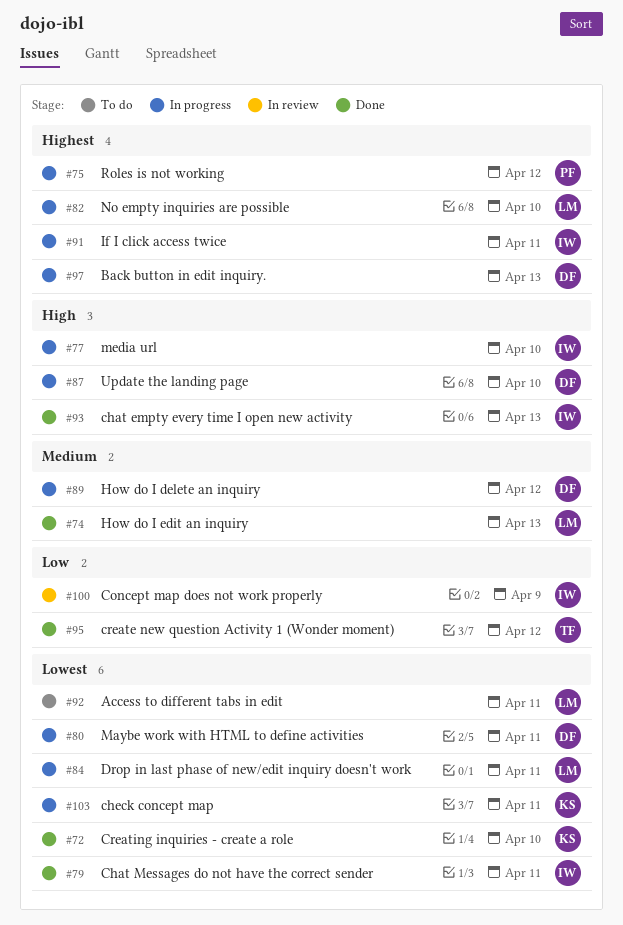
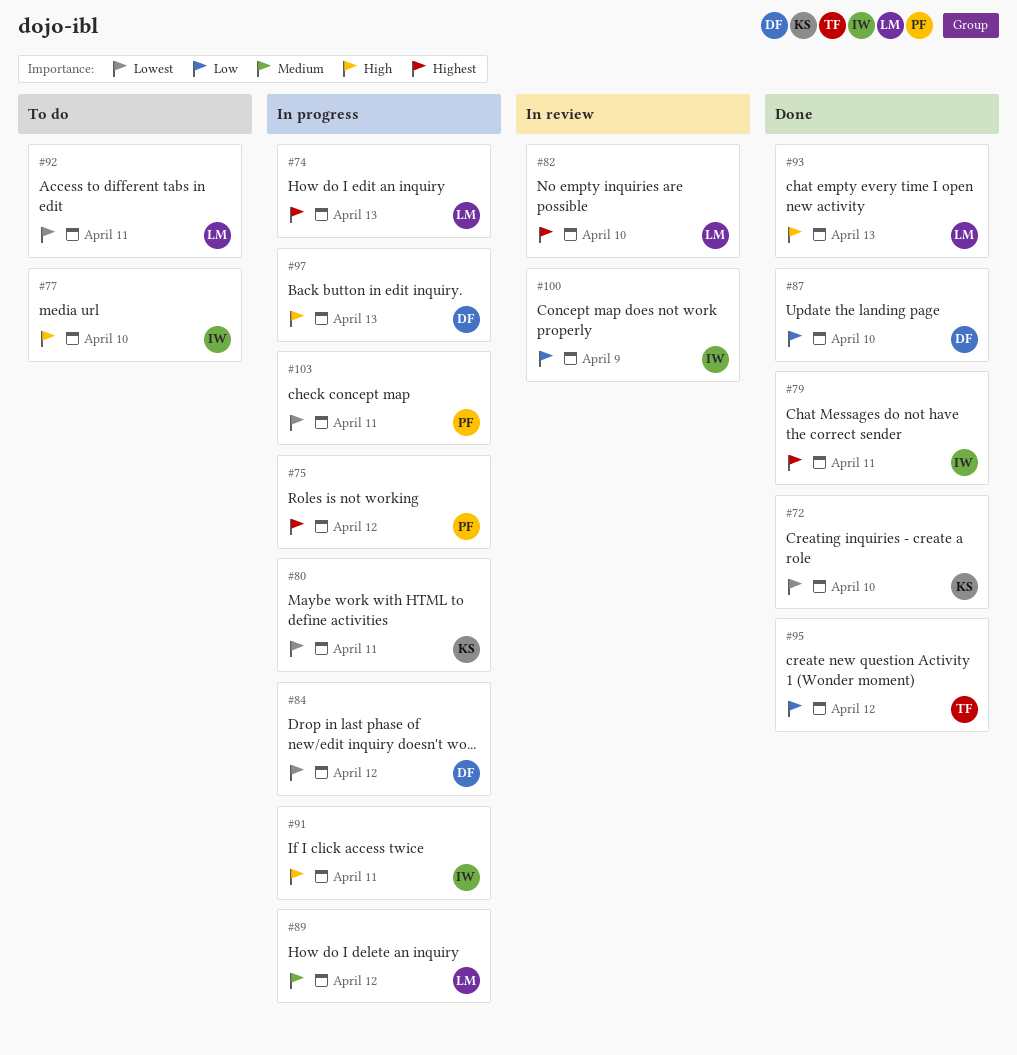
#74, status: Done -> In progress
#74, priority: Medium -> Highest
#77, status: In progress -> To do
#79, priority: Lowest -> Highest
#80, owner: DF -> KS
#82, status: In progress -> In review
#84, owner: LM -> DF
#84, due: Apr 11 -> Apr 12
#87, status: In progress -> Done
#87, priority: High -> Low
#89, owner: DF -> LM
#91, priority: Highest -> High
#93, owner: IW -> LM
#97, priority: Highest -> High
#103, owner: KS -> PF

